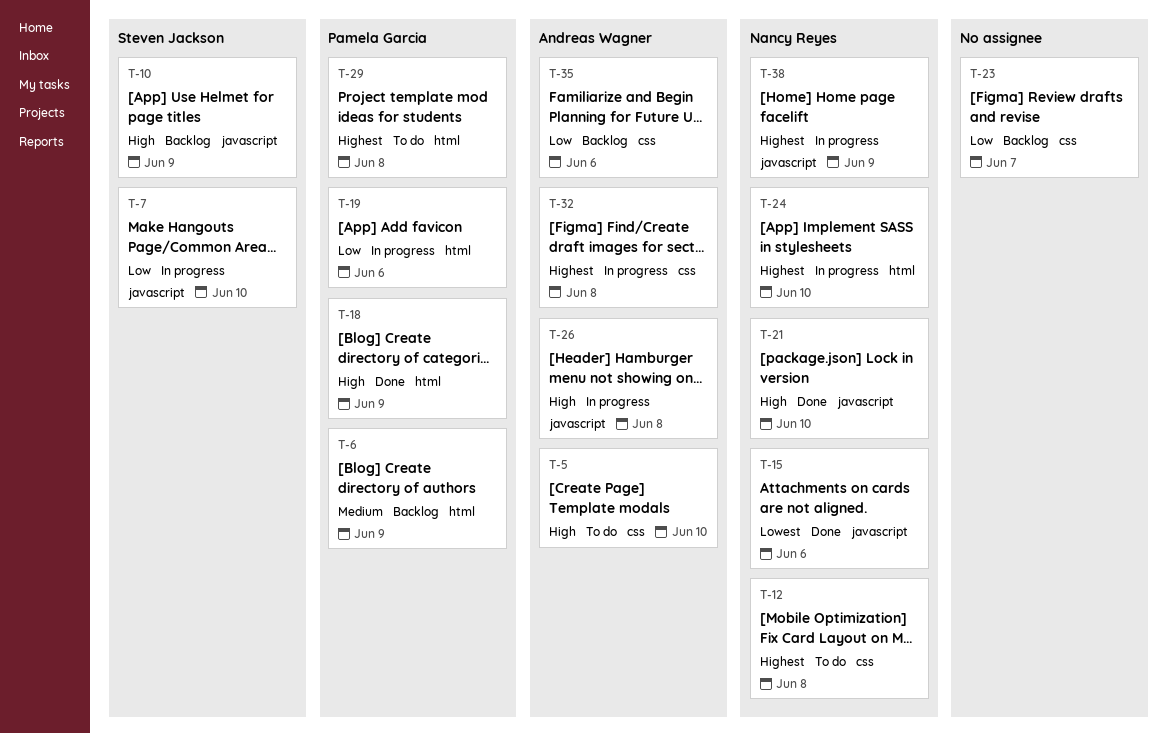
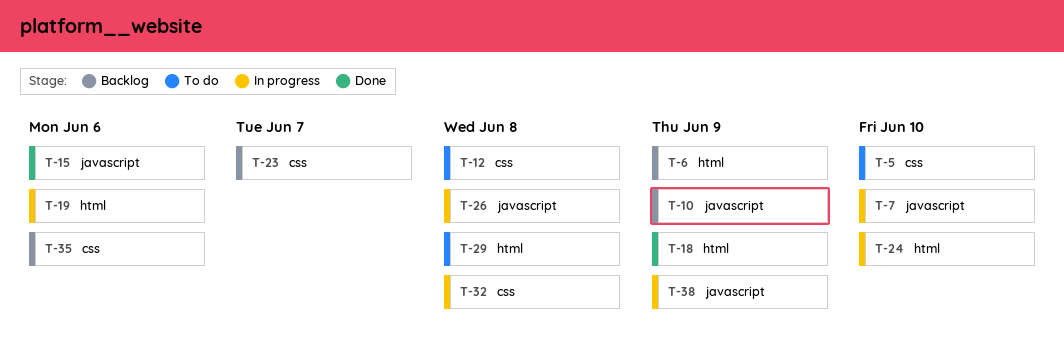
T-21: present -> none

